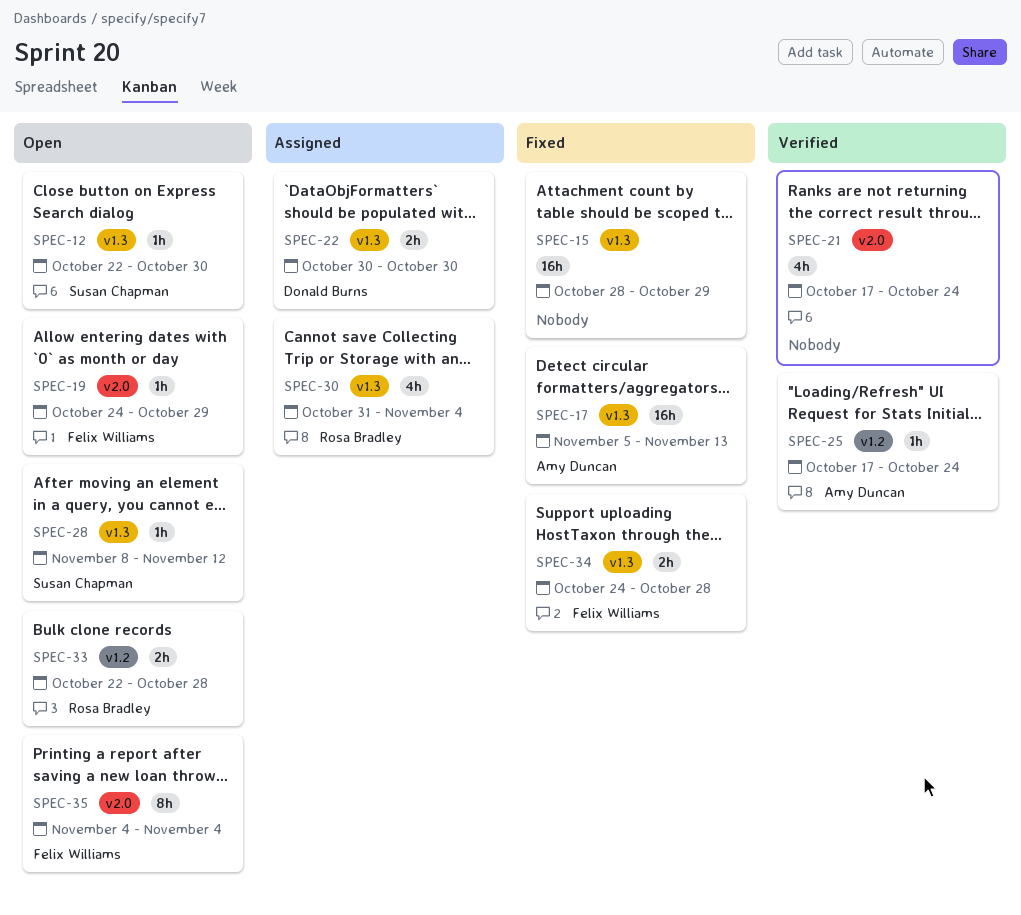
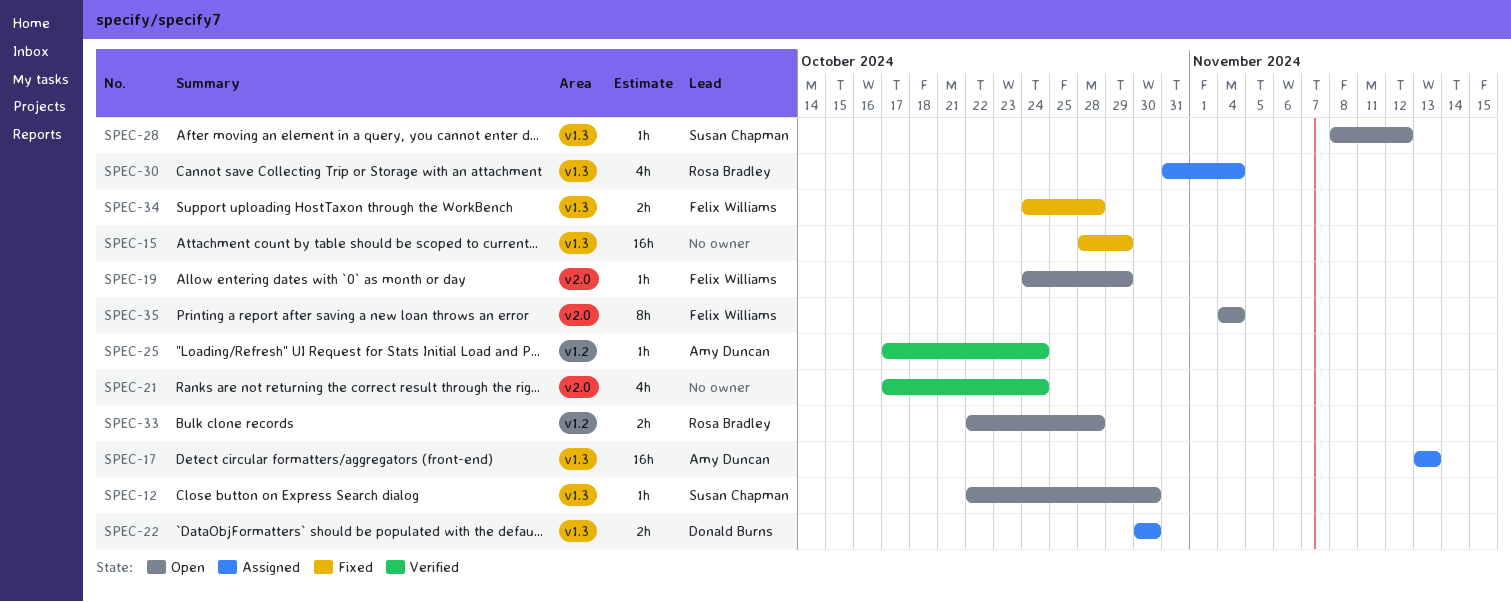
SPEC-17, status: Fixed -> Assigned
SPEC-17, start: Nov 5 -> Nov 13

